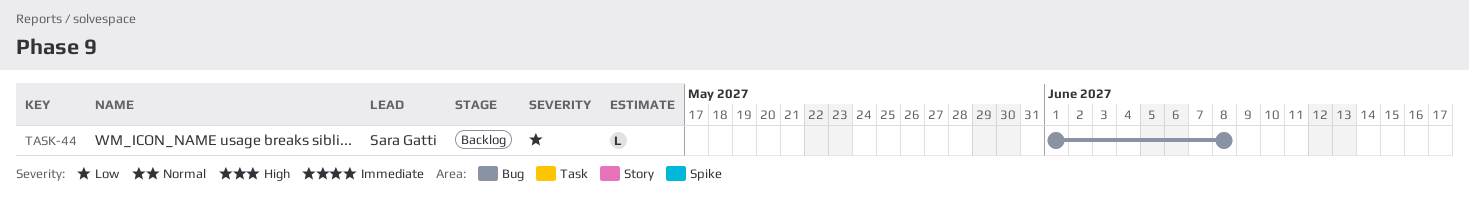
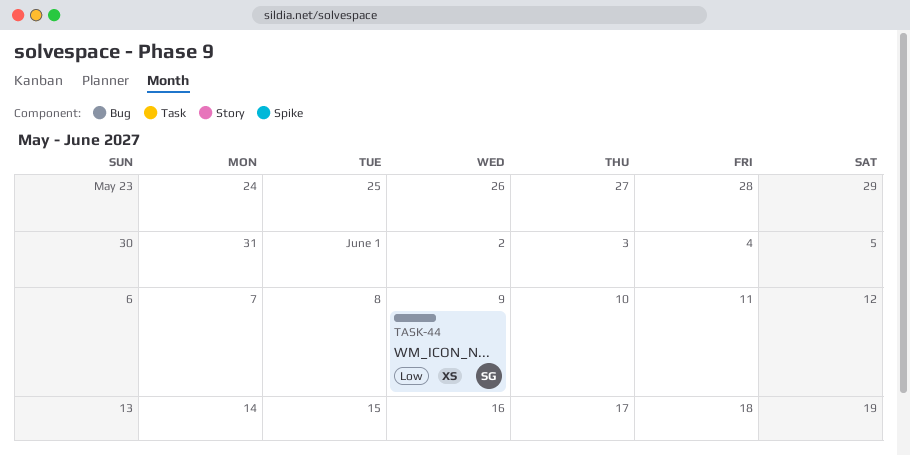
TASK-44, estimate: L -> XS
TASK-44, due: Jun 8 -> Jun 9

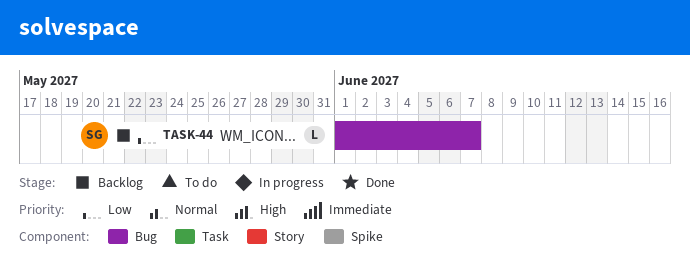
TASK-44, estimate: XS -> L
TASK-44, due: Jun 9 -> Jun 7

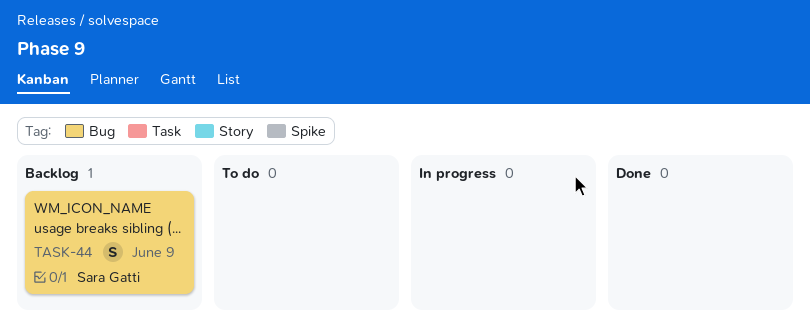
TASK-44, estimate: L -> S
TASK-44, due: Jun 7 -> Jun 9

